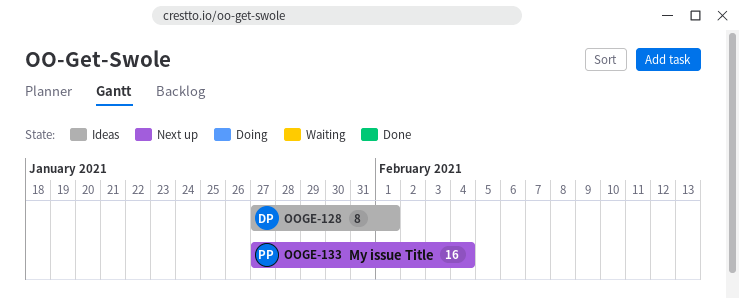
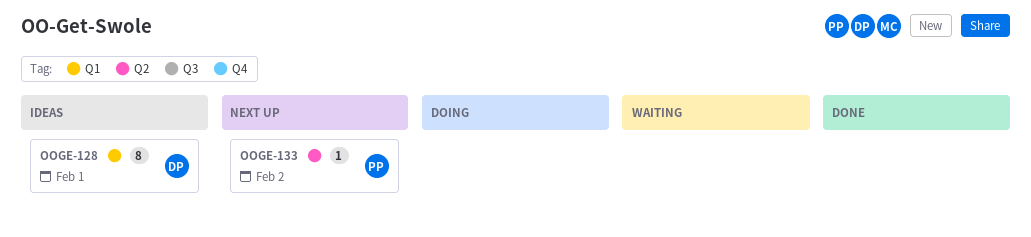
OOGE-133, estimate: 16 -> 1
OOGE-133, due: Feb 4 -> Feb 2

